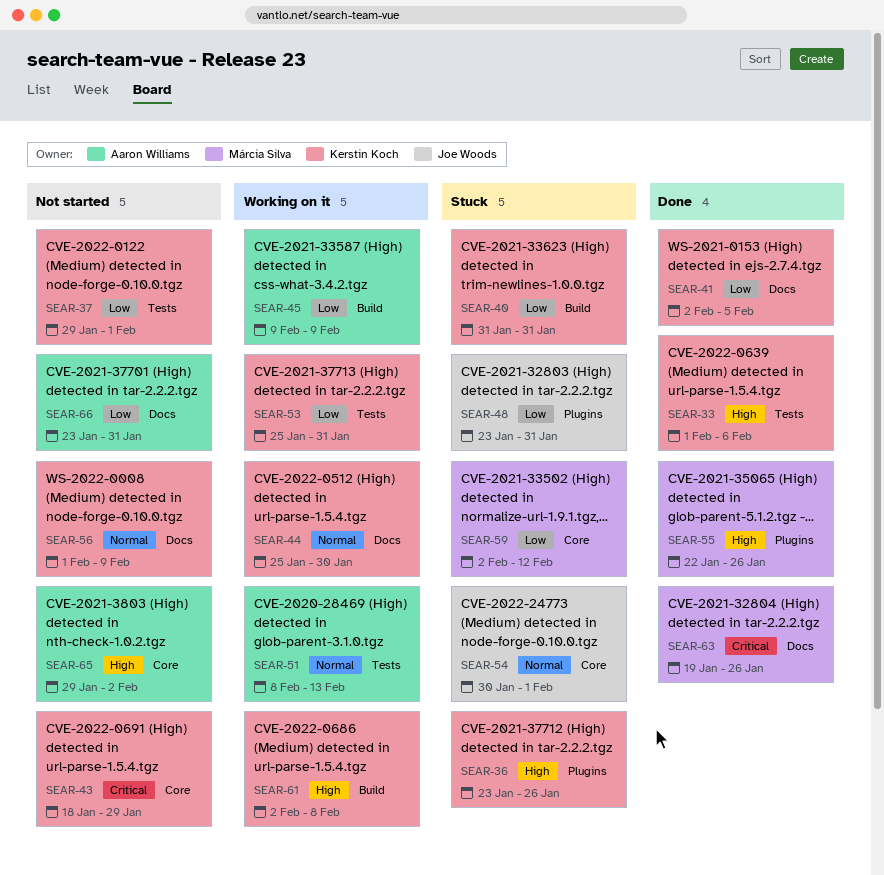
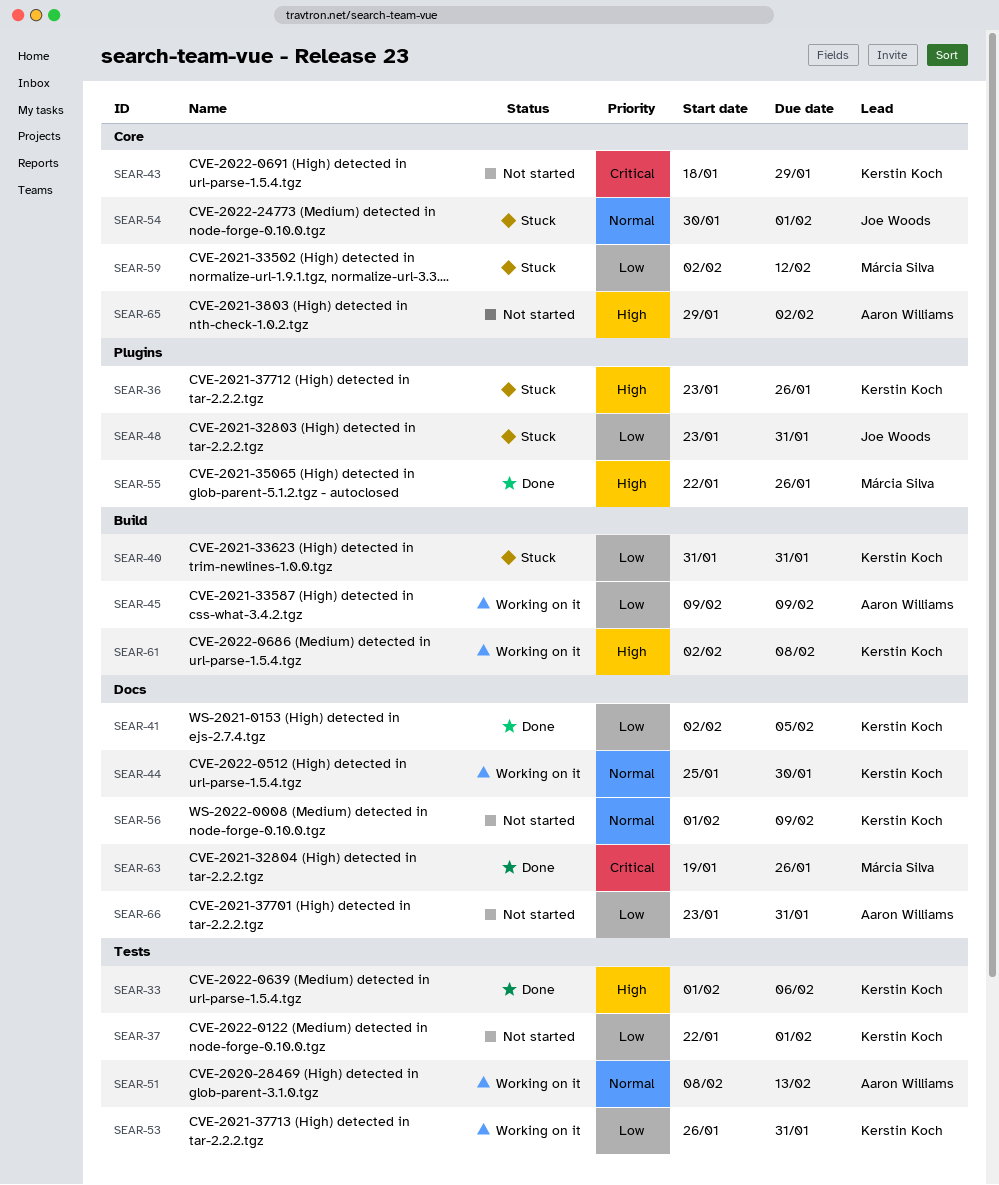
SEAR-37, start: Jan 29 -> Jan 22
SEAR-53, start: Jan 25 -> Jan 26

